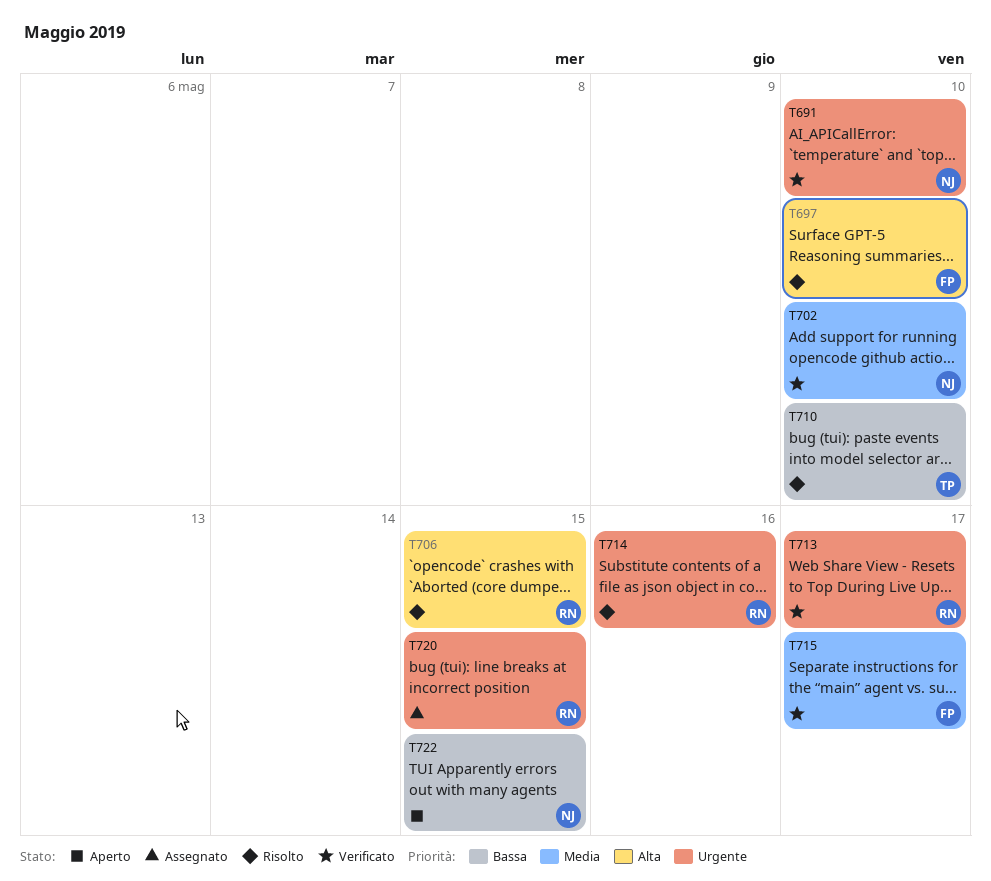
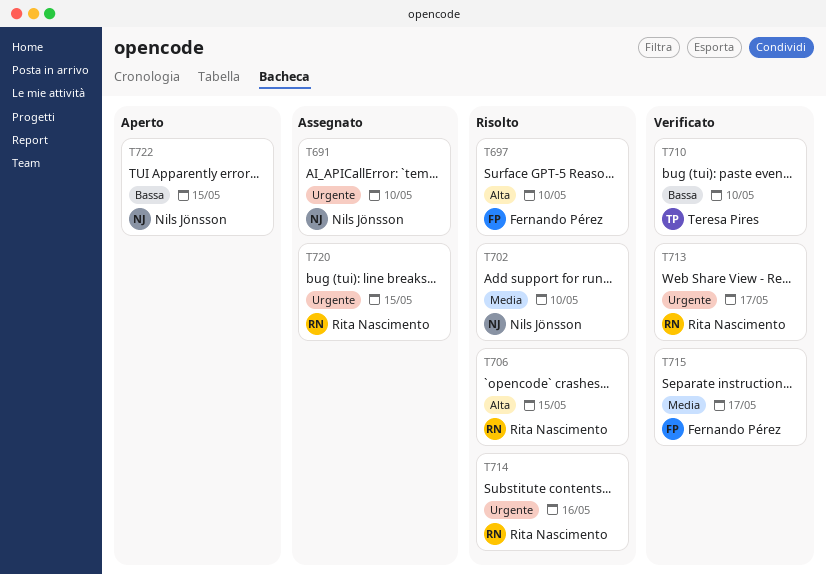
T691, status: Verificato -> Assegnato
T702, status: Verificato -> Risolto
T710, status: Risolto -> Verificato

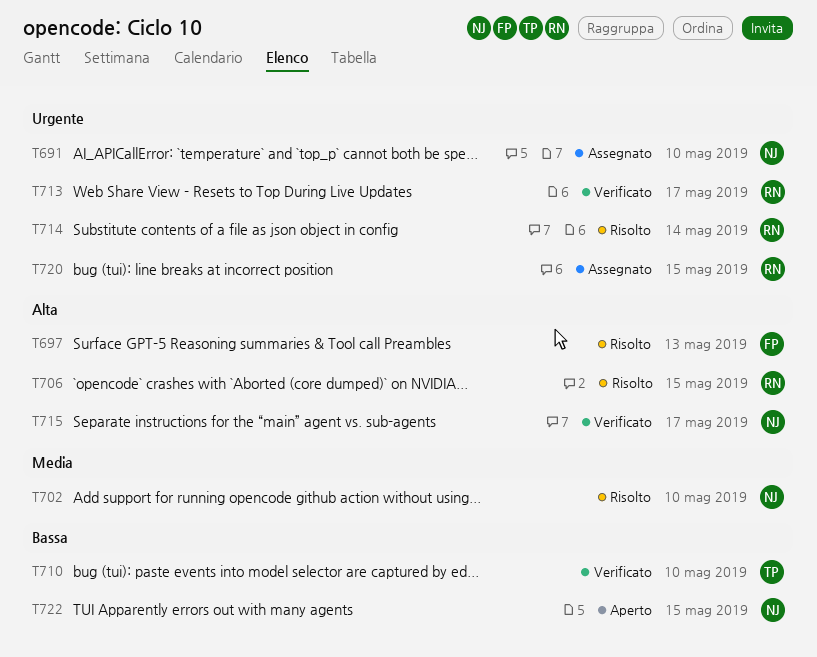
T697, due: May 10 -> May 13
T714, due: May 16 -> May 14
T715, owner: Fernando Pérez -> Nils Jönsson
T715, priority: Media -> Alta

